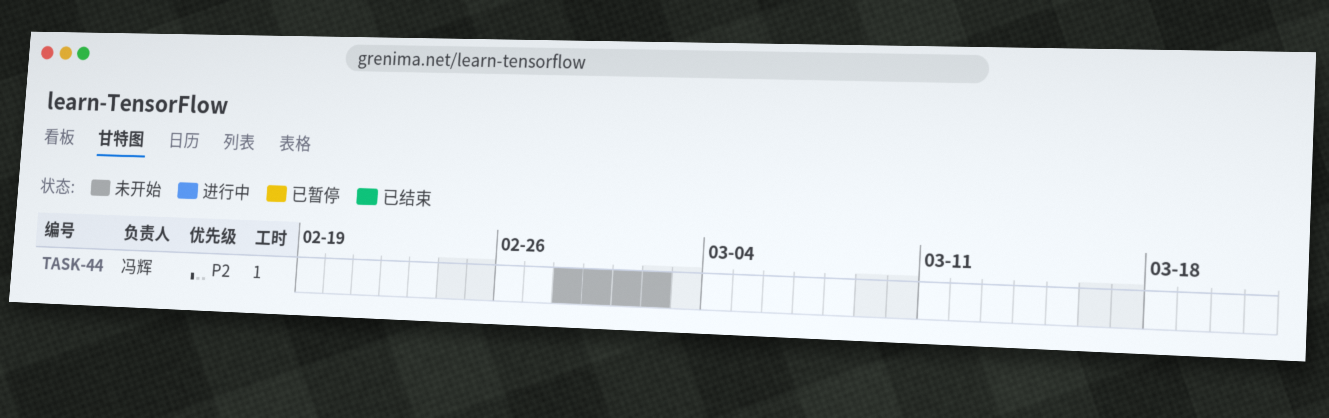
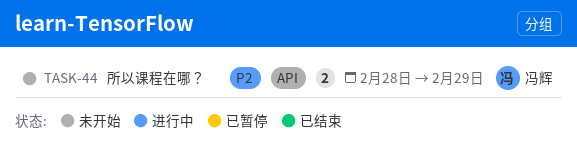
TASK-44, estimate: 1 -> 2
TASK-44, due: Mar 2 -> Feb 29

